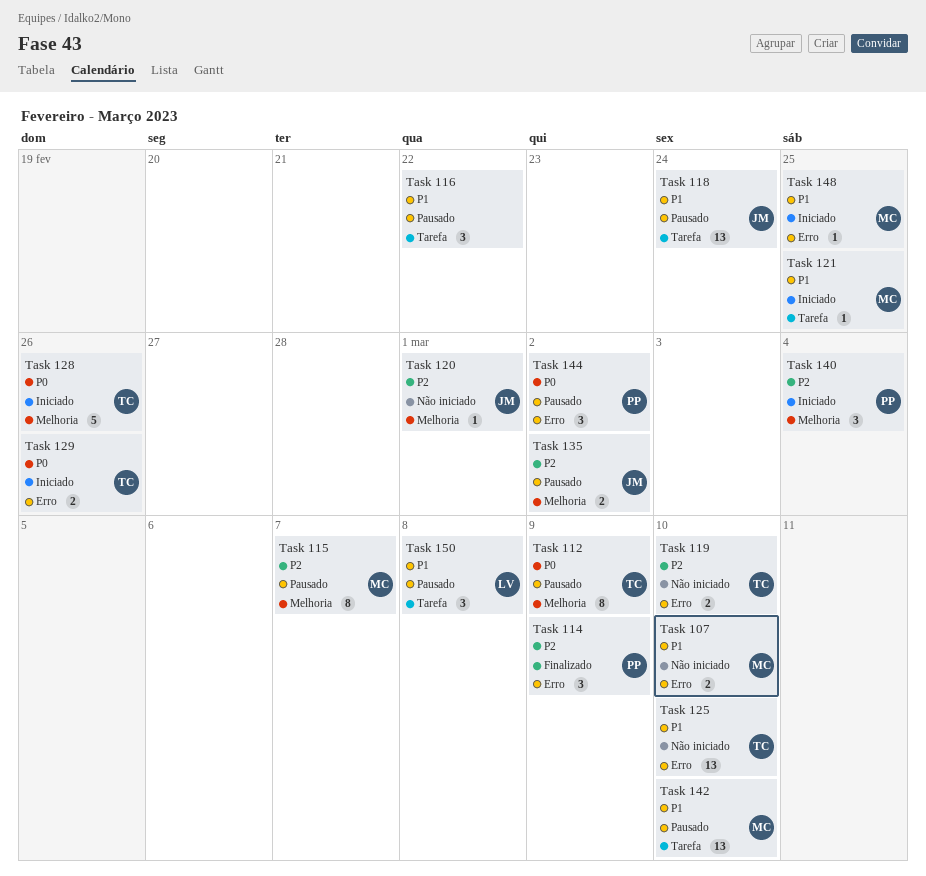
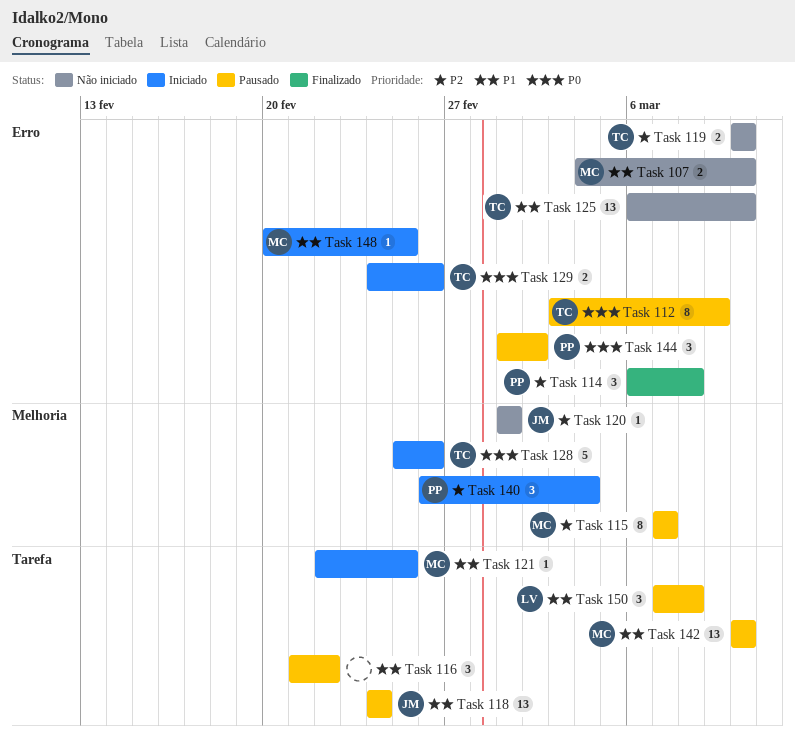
Task 112, label: Melhoria -> Erro
Task 114, due: Mar 9 -> Mar 8
Task 135: present -> none

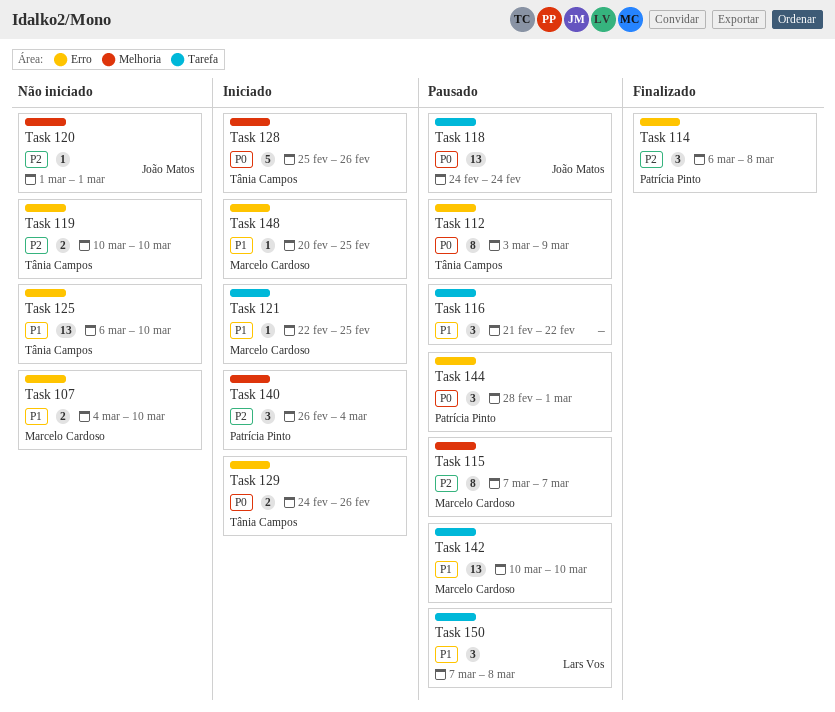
Task 118, priority: P1 -> P0
Task 144, start: Mar 1 -> Feb 28
Task 144, due: Mar 2 -> Mar 1

